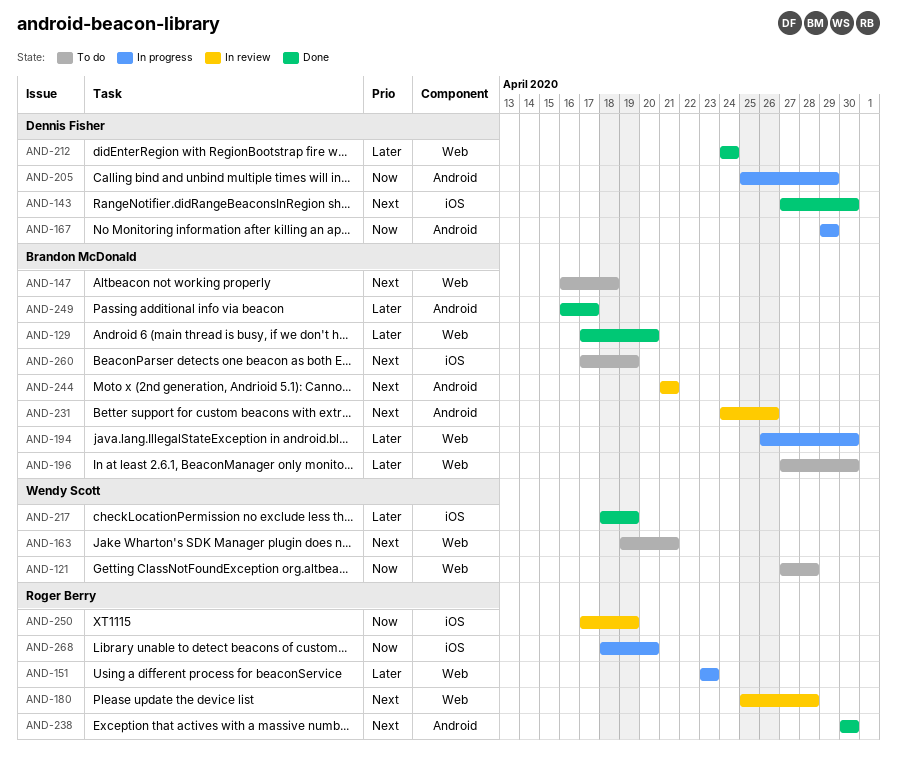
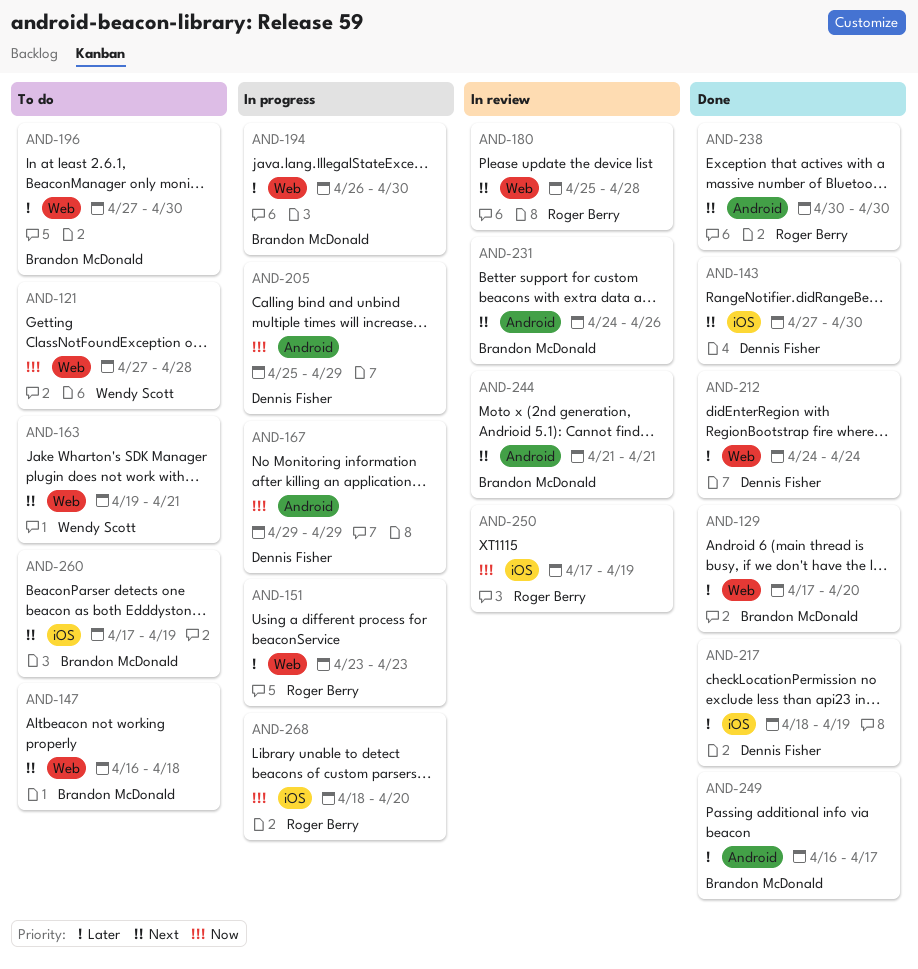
AND-217, owner: Wendy Scott -> Dennis Fisher

